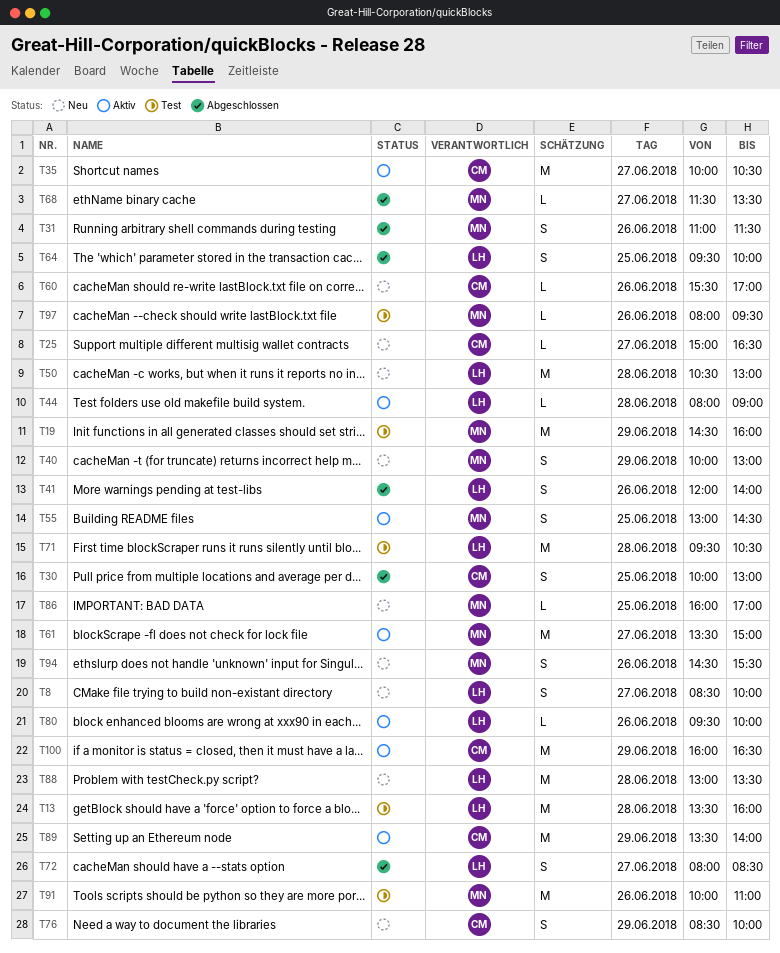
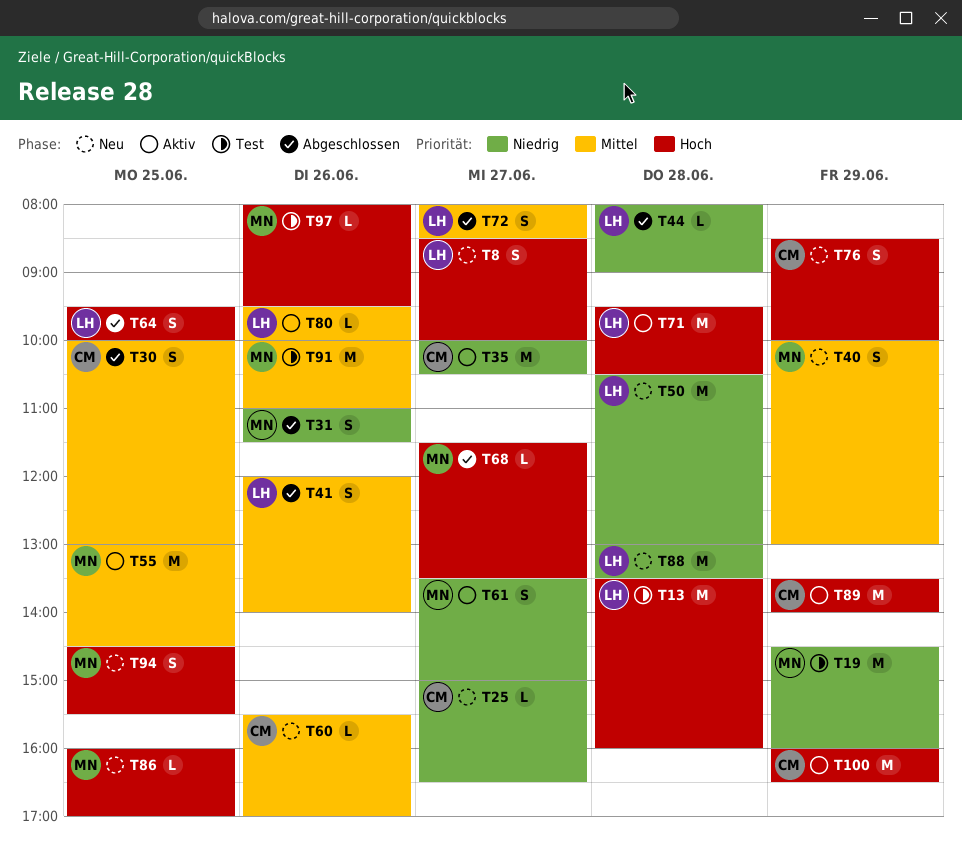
T44, status: Aktiv -> Abgeschlossen
T55, estimate: S -> M
T61, estimate: M -> S
T71, status: Test -> Aktiv
T94, day: Jun 26 -> Jun 25

